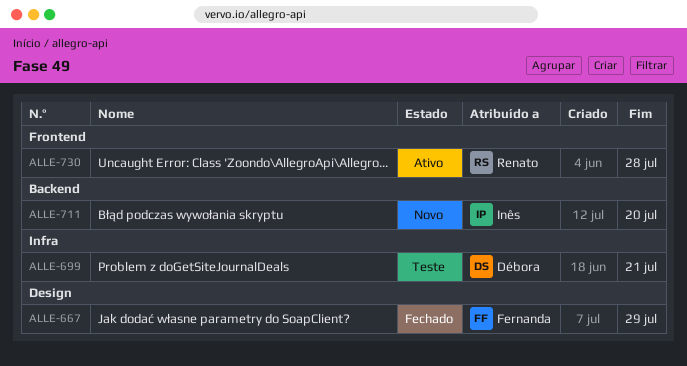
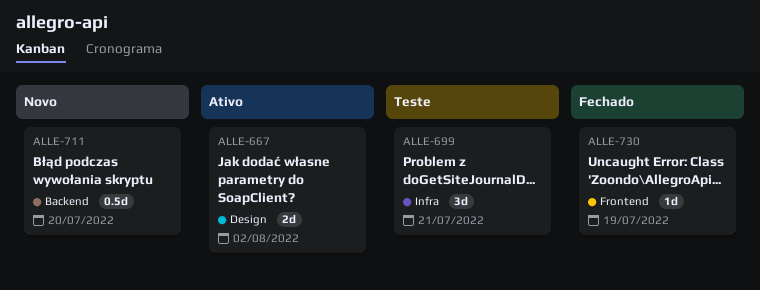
ALLE-667, status: Fechado -> Ativo
ALLE-667, due: Jul 29 -> Aug 2
ALLE-730, status: Ativo -> Fechado
ALLE-730, due: Jul 28 -> Jul 19

